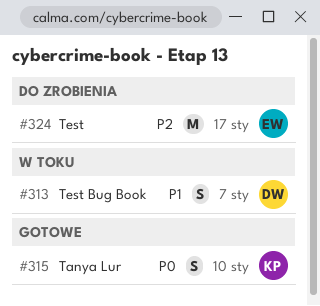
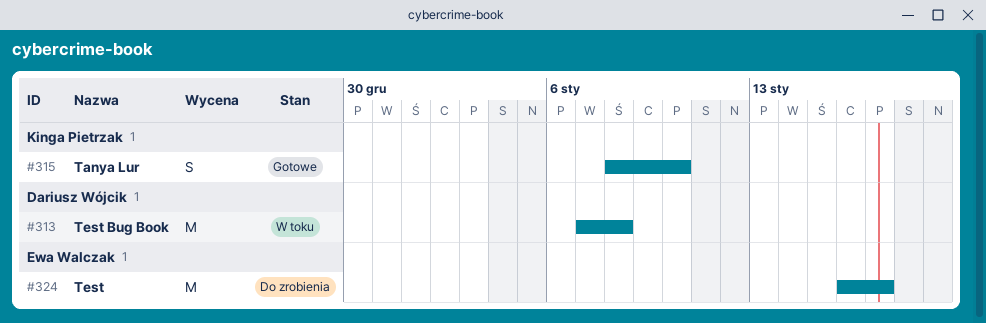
#313, estimate: S -> M
#313, due: Jan 7 -> Jan 8

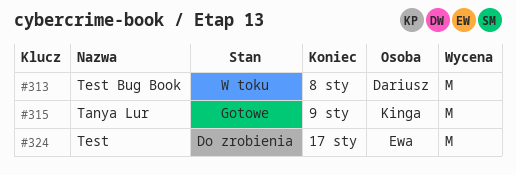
#315, estimate: S -> M
#315, due: Jan 10 -> Jan 9

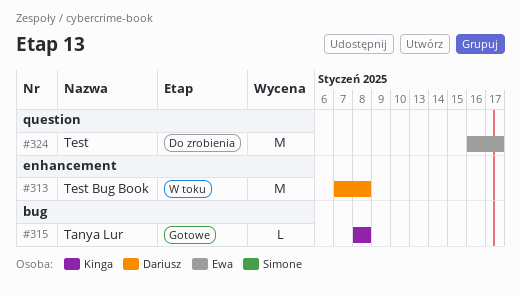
#315, estimate: M -> L
#315, due: Jan 9 -> Jan 8

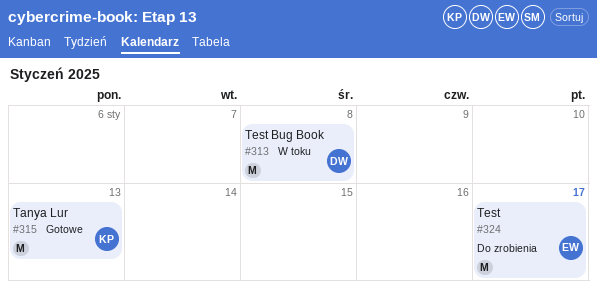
#315, estimate: L -> M
#315, due: Jan 8 -> Jan 13

